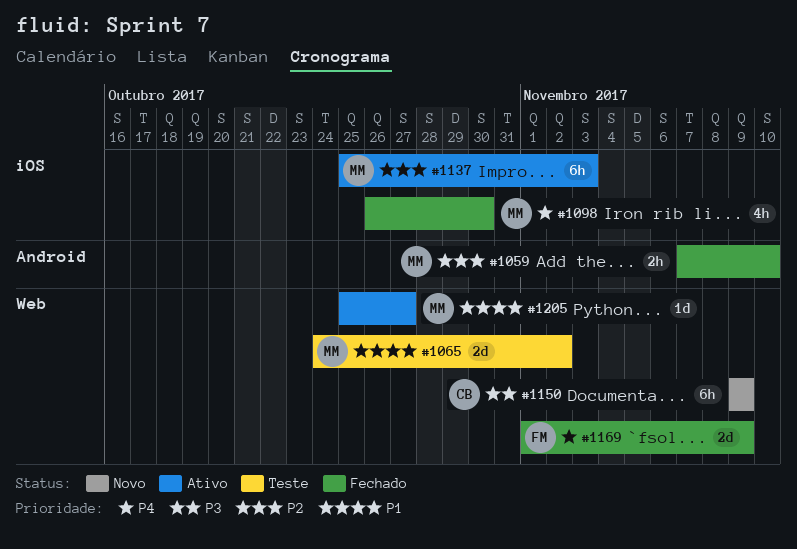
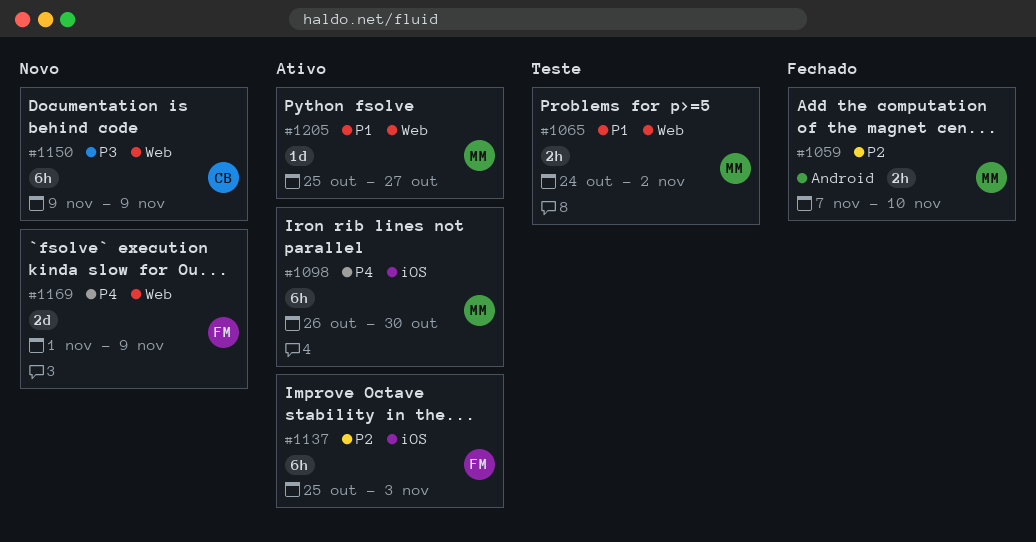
#1065, estimate: 2d -> 2h
#1098, status: Fechado -> Ativo
#1098, estimate: 4h -> 6h
#1137, owner: MM -> FM
#1169, status: Fechado -> Novo

